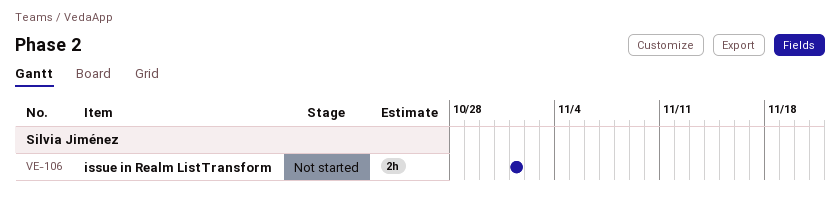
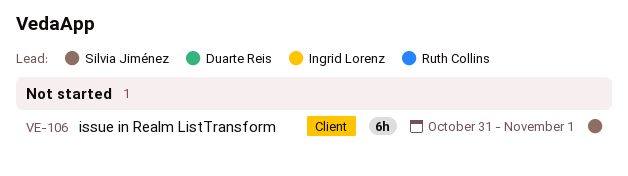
VE-106, estimate: 2h -> 6h
VE-106, start: Nov 1 -> Oct 31

